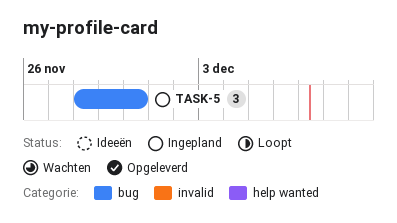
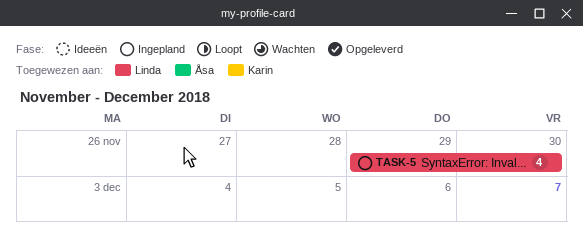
TASK-5, estimate: 3 -> 4
TASK-5, start: Nov 28 -> Nov 29

